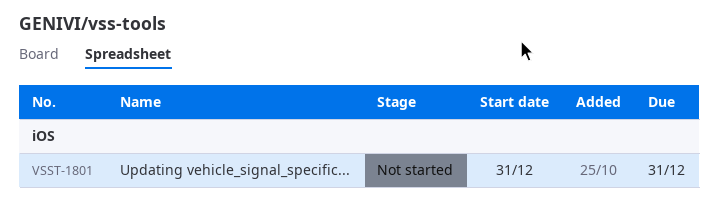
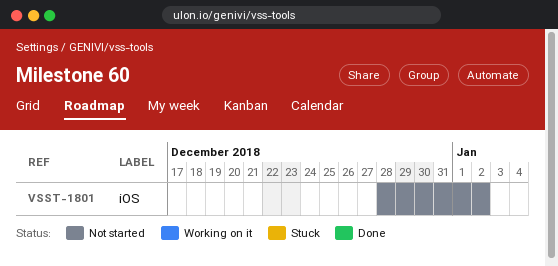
VSST-1801, start: Dec 31 -> Dec 28
VSST-1801, due: Dec 31 -> Jan 2

